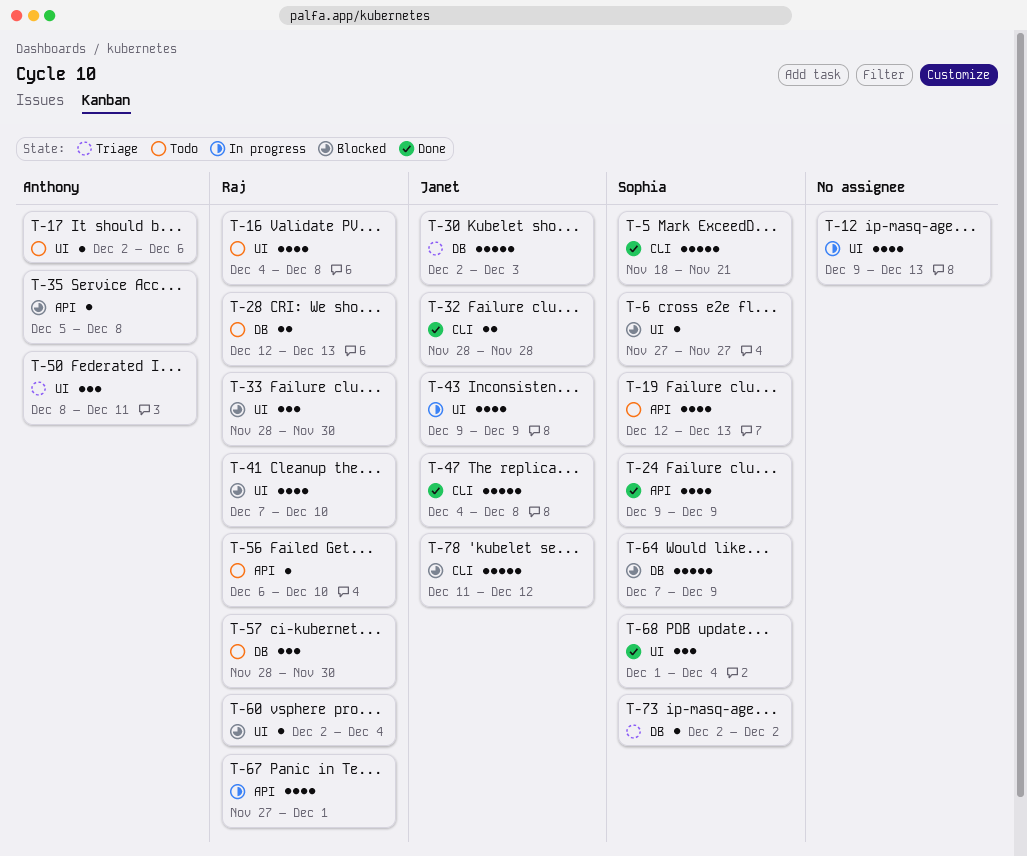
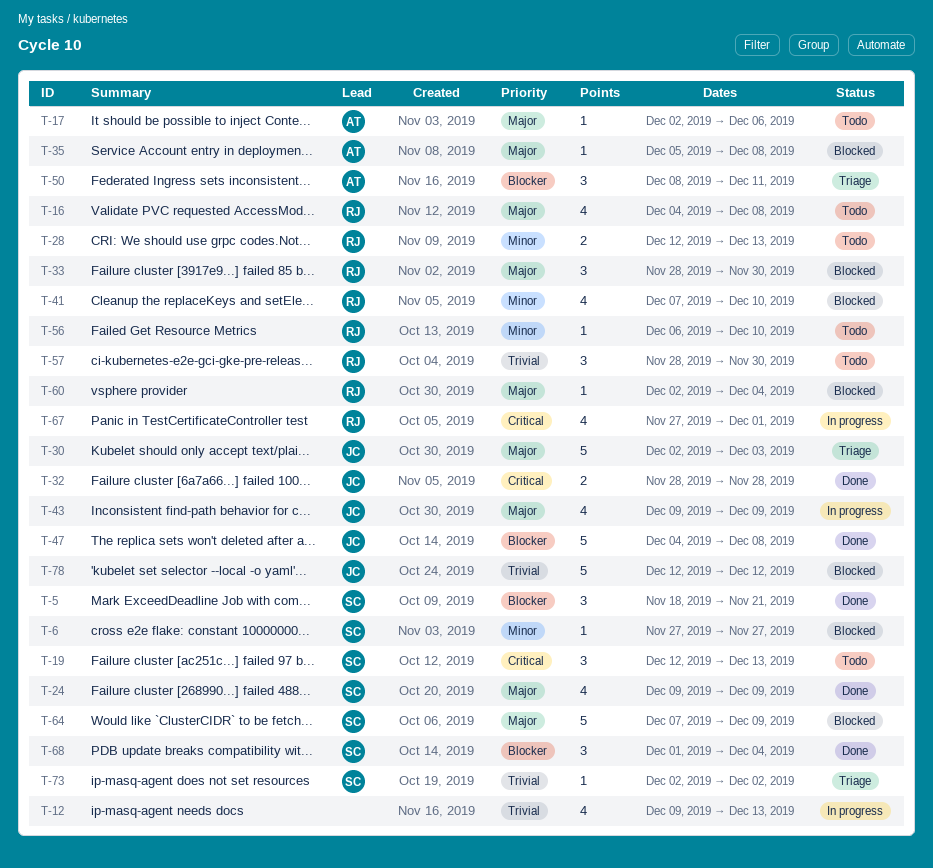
T-5, estimate: 5 -> 3
T-19, estimate: 4 -> 3
T-78, start: Dec 11 -> Dec 12

